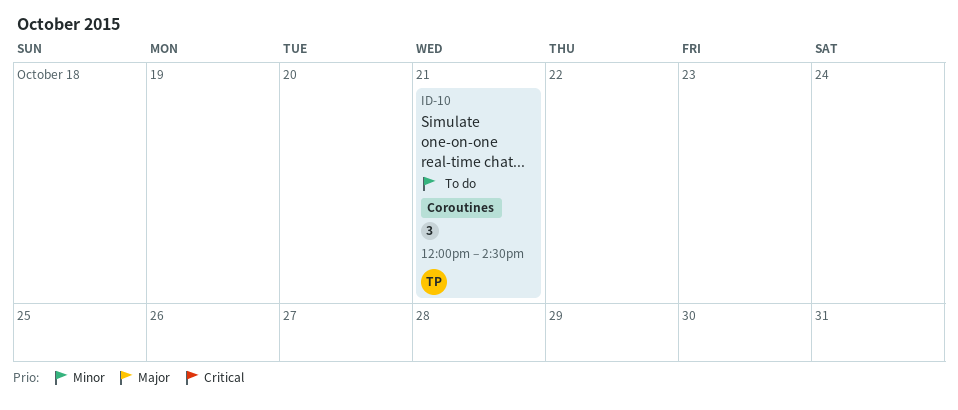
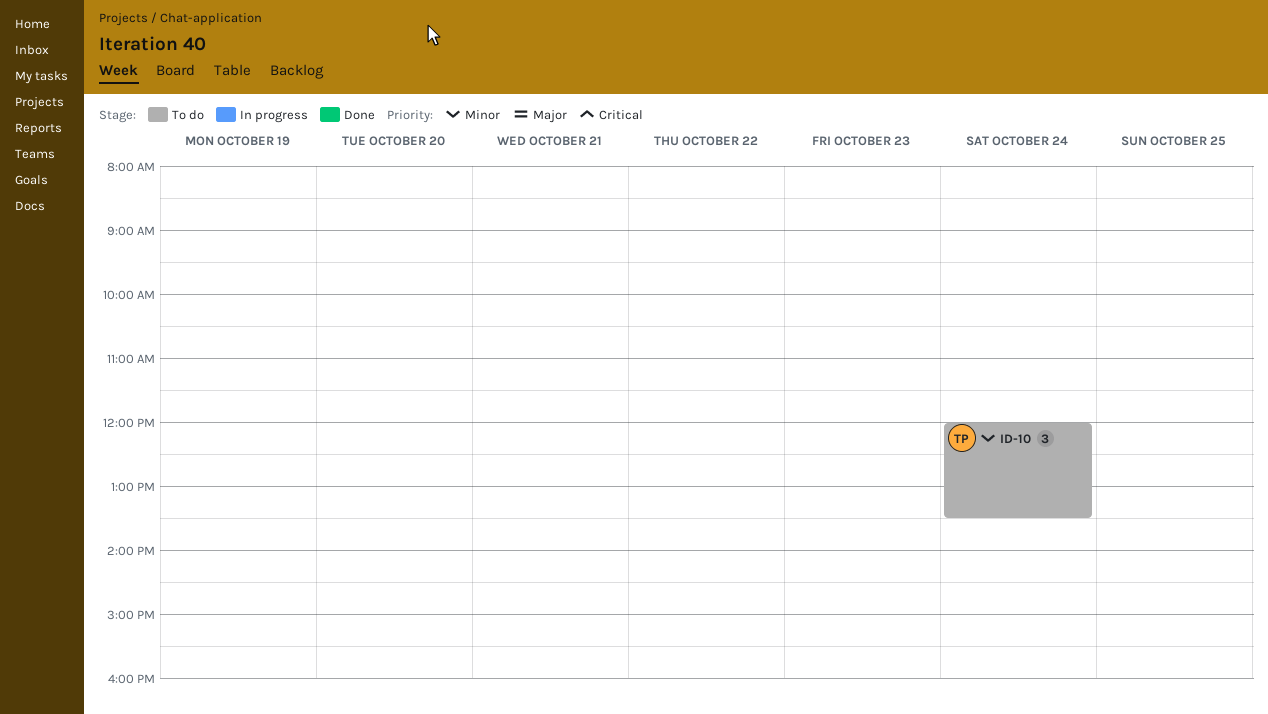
ID-10, day: Oct 21 -> Oct 24
ID-10, ends: 14:30 -> 13:30

